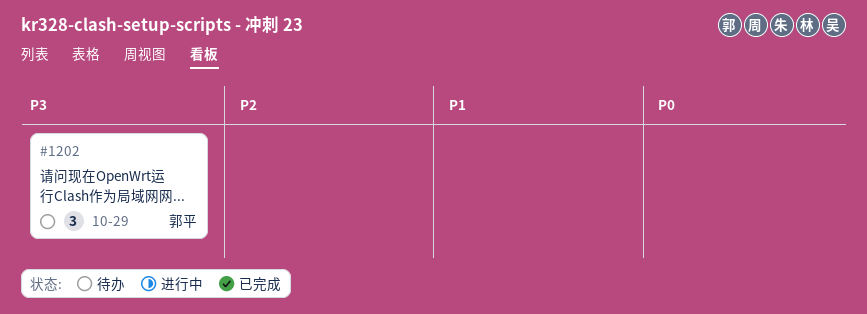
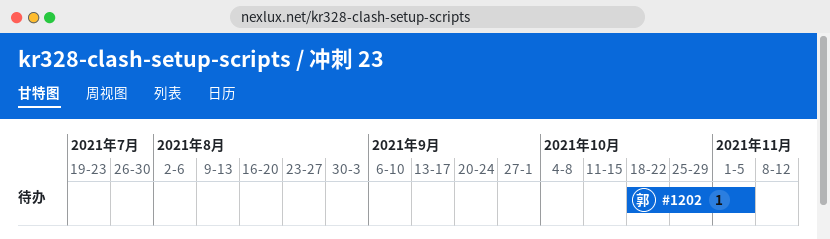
#1202, estimate: 3 -> 1
#1202, due: Oct 29 -> Nov 5

